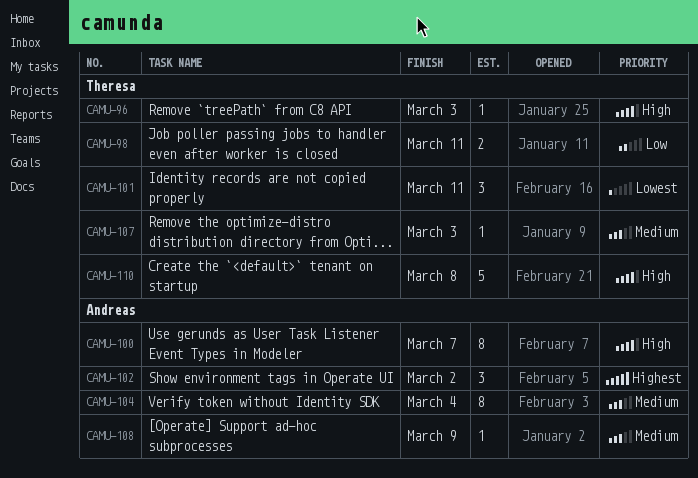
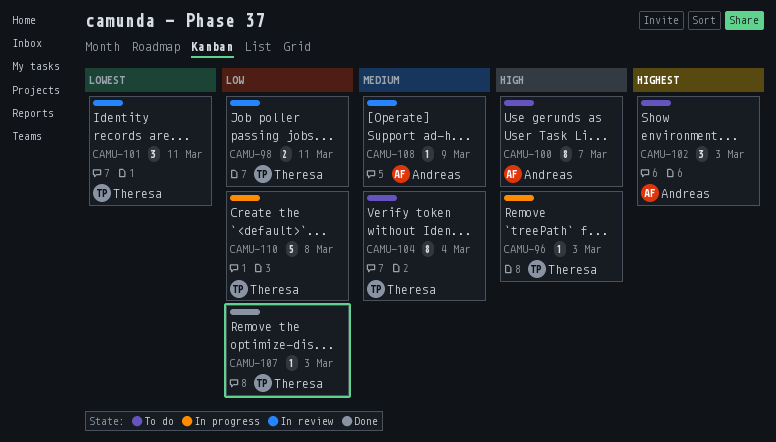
CAMU-102, due: Mar 2 -> Mar 3
CAMU-104, owner: Andreas -> Theresa
CAMU-107, priority: Medium -> Low
CAMU-110, priority: High -> Low

